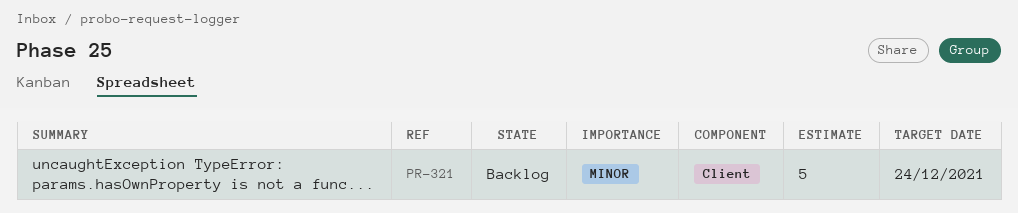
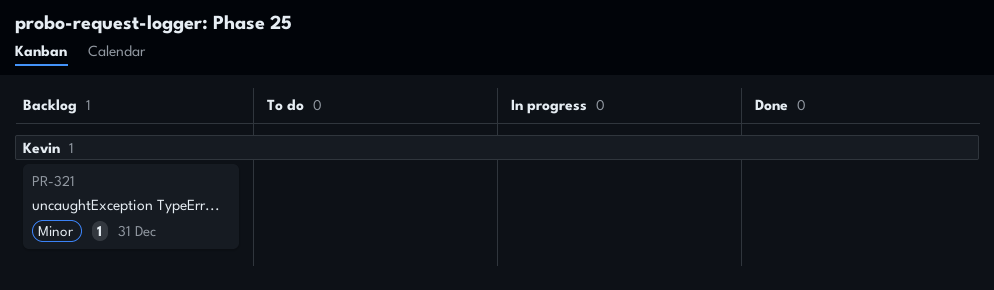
PR-321, estimate: 5 -> 1
PR-321, due: Dec 24 -> Dec 31

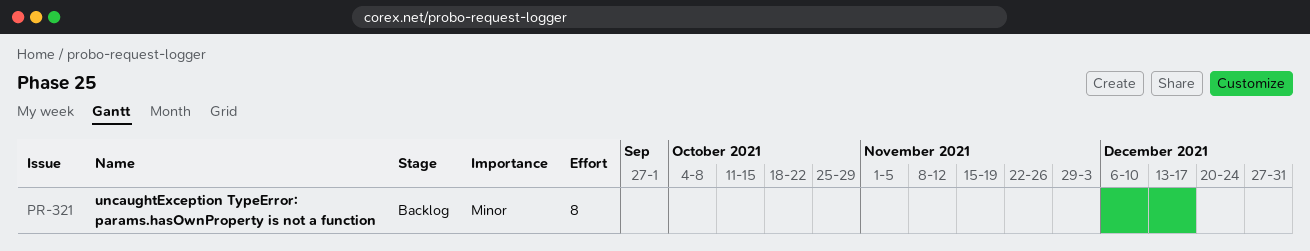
PR-321, estimate: 1 -> 8
PR-321, due: Dec 31 -> Dec 17

